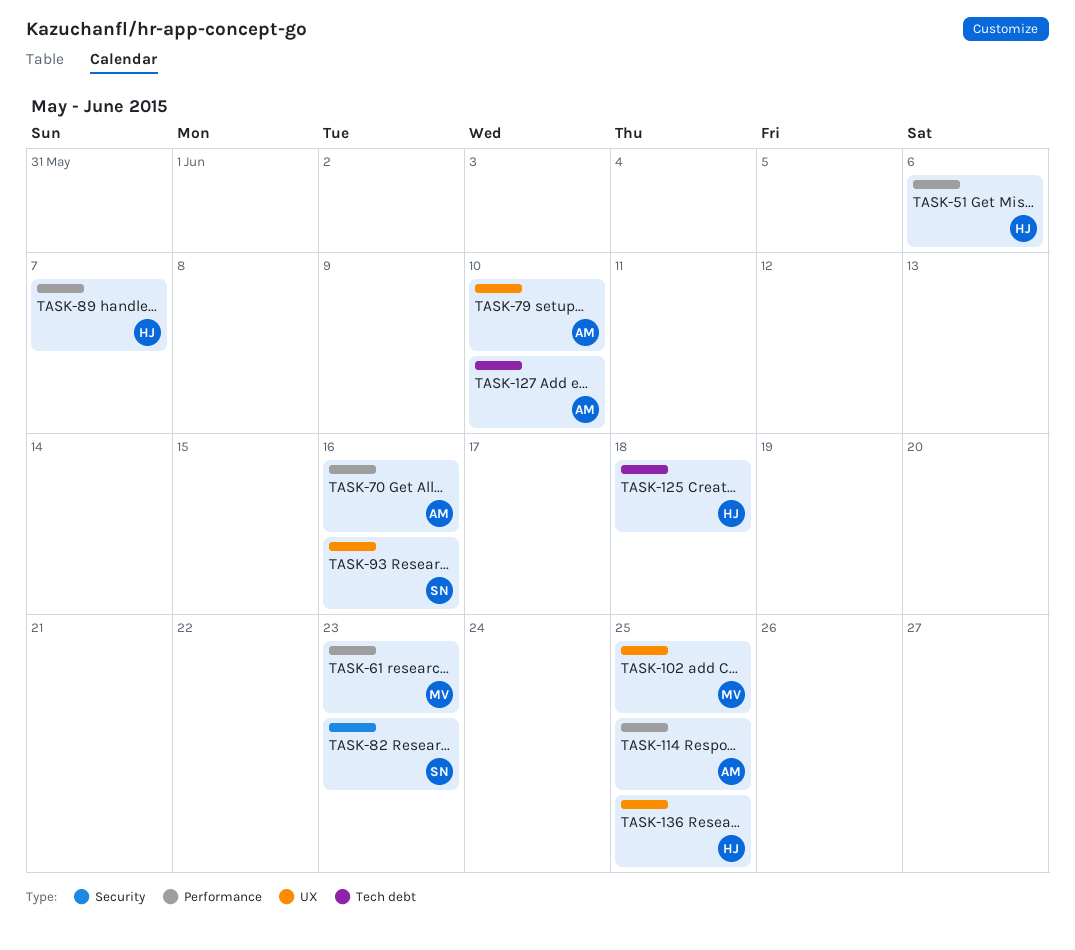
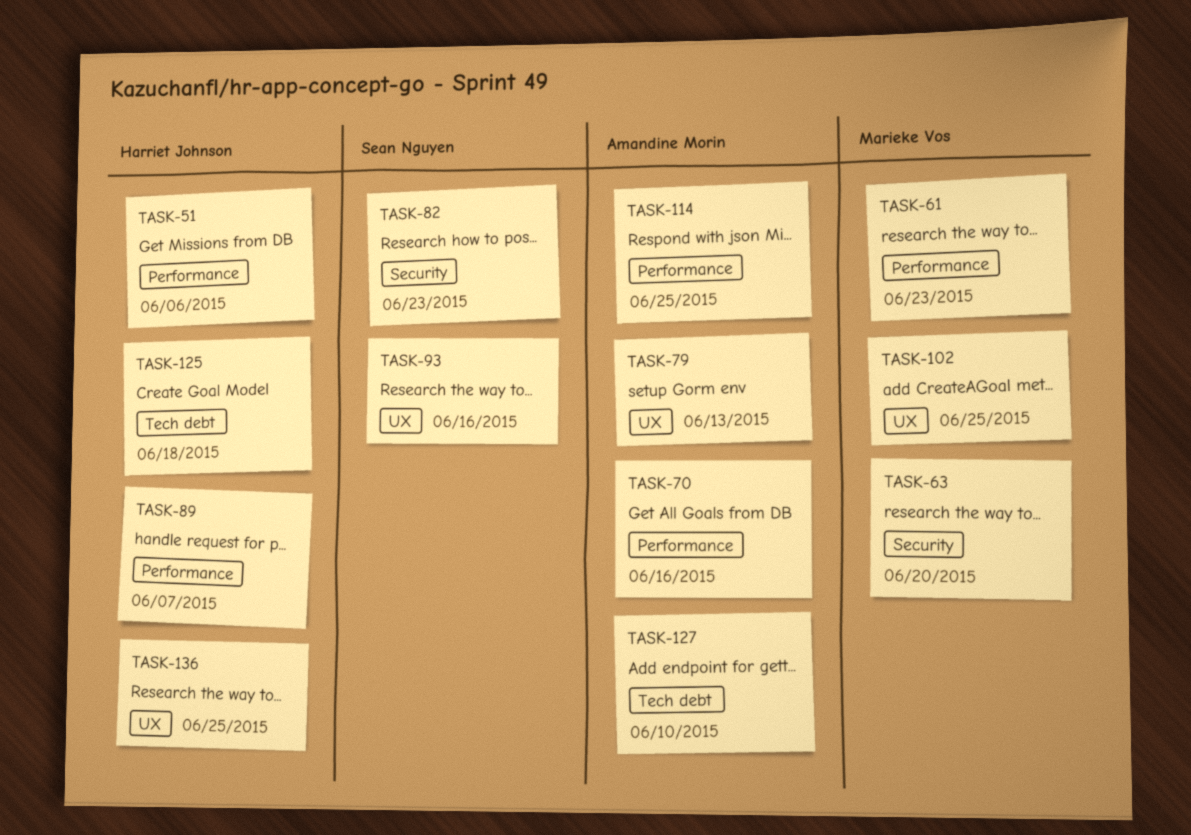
TASK-63: none -> present
TASK-79, due: Jun 10 -> Jun 13

